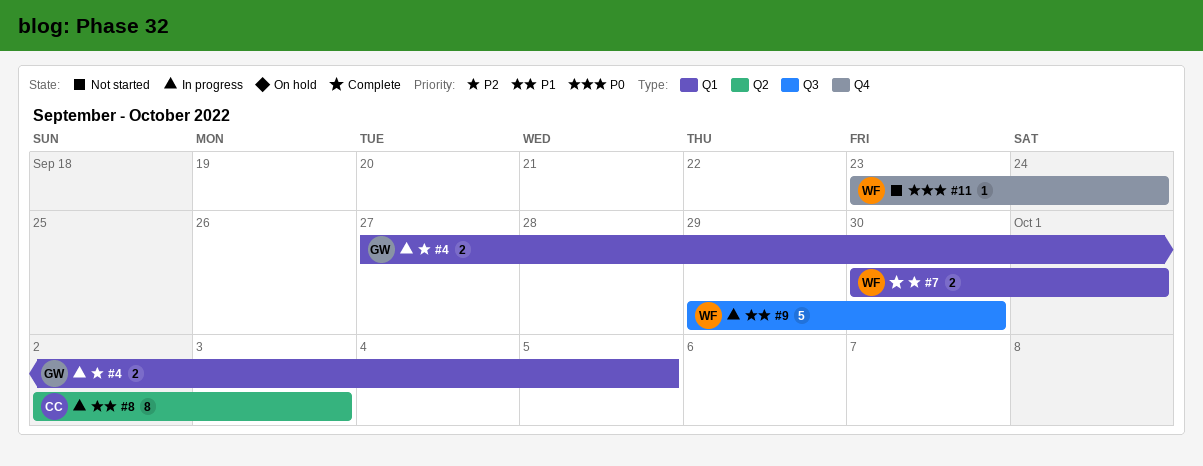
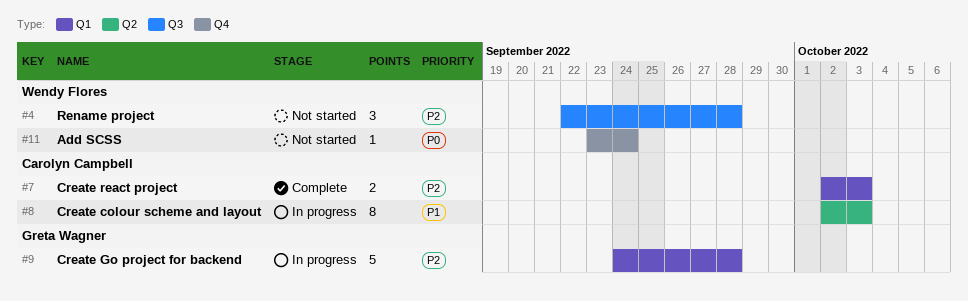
#4, status: In progress -> Not started
#4, owner: Greta Wagner -> Wendy Flores
#4, label: Q1 -> Q3
#4, estimate: 2 -> 3
#4, start: Sep 27 -> Sep 22
#4, due: Oct 5 -> Sep 28
#7, owner: Wendy Flores -> Carolyn Campbell
#7, start: Sep 30 -> Oct 2
#7, due: Oct 1 -> Oct 3
#9, owner: Wendy Flores -> Greta Wagner
#9, priority: P1 -> P2
#9, label: Q3 -> Q1
#9, start: Sep 29 -> Sep 24
#9, due: Sep 30 -> Sep 28

